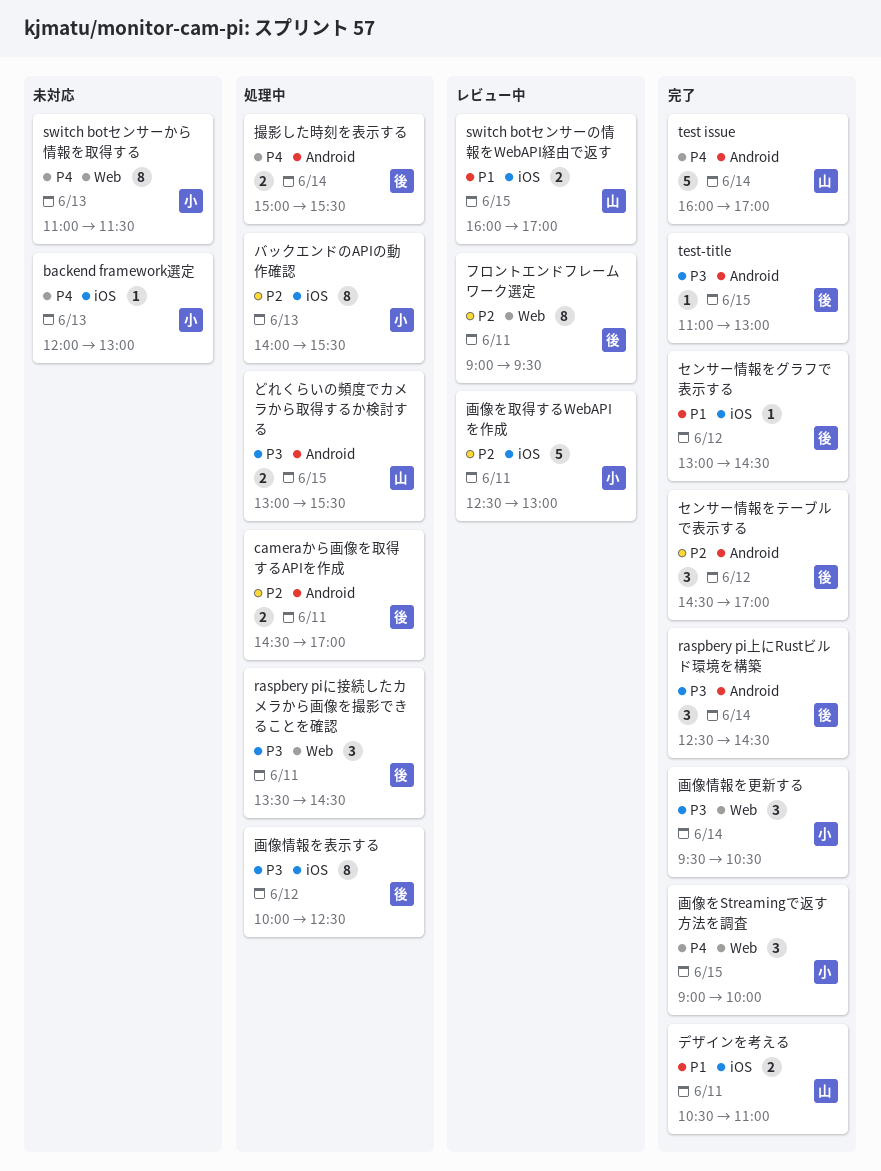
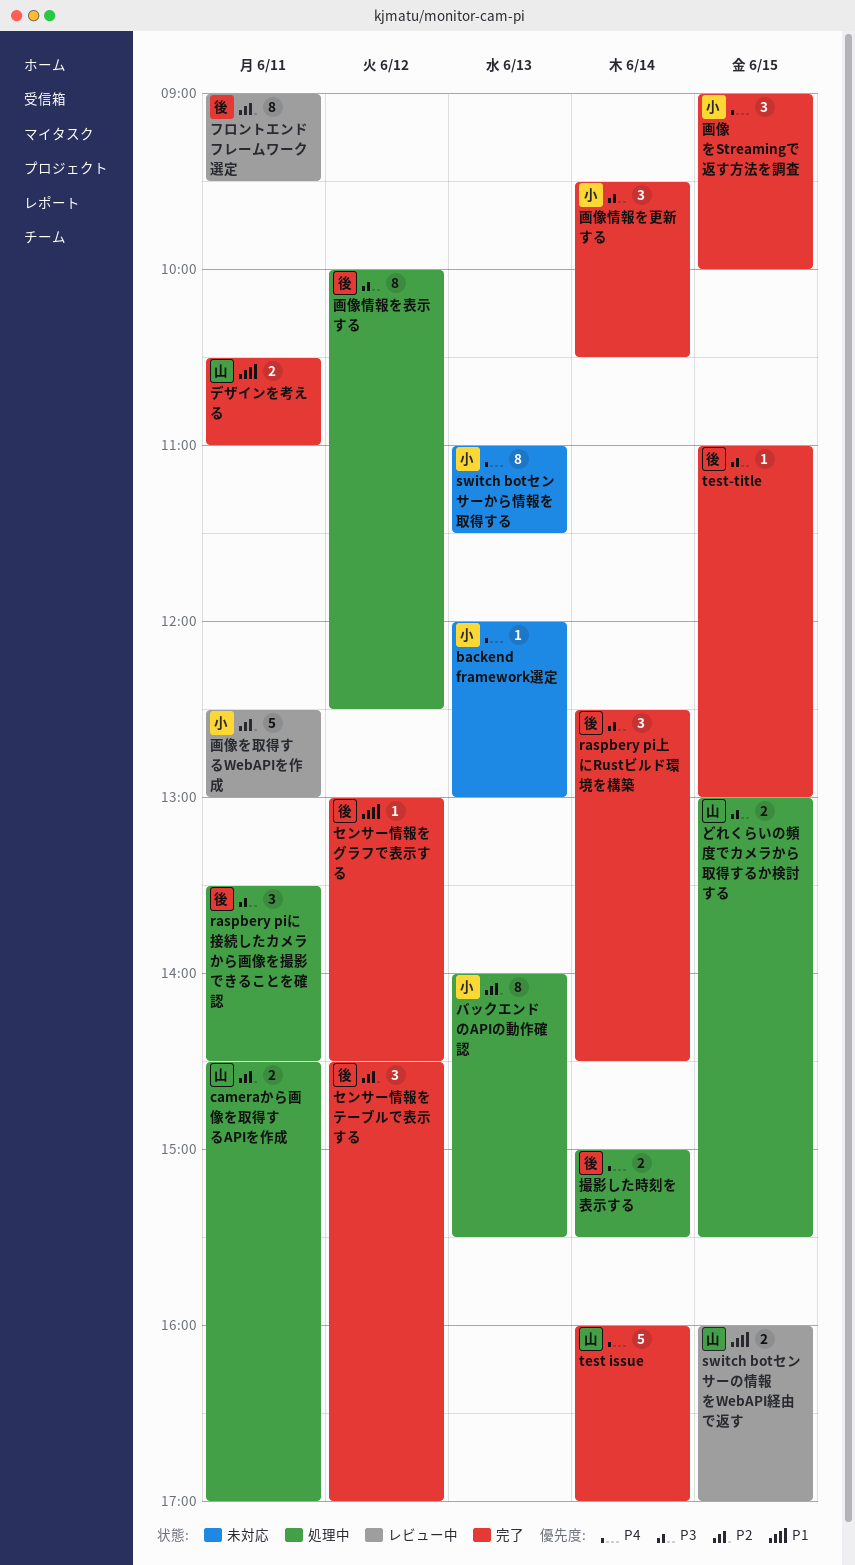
cameraから画像を取得するAPIを作成, owner: 後 -> 山

